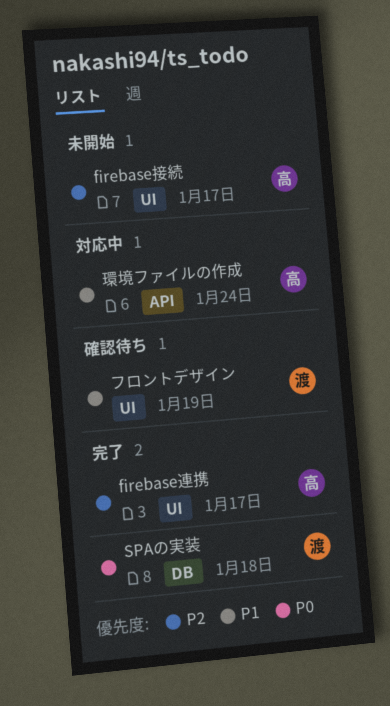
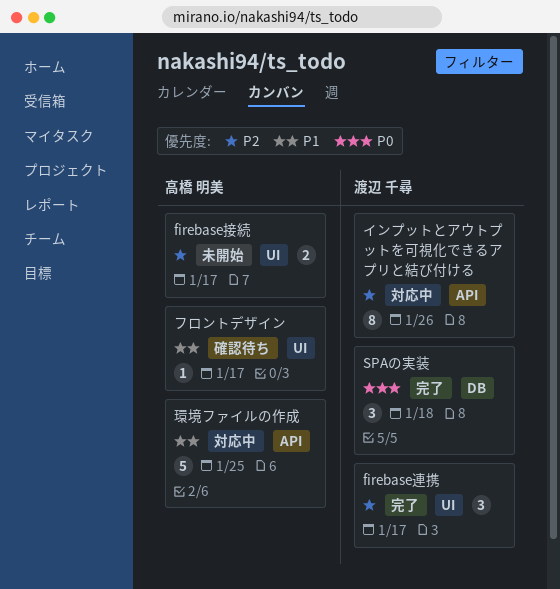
firebase連携, owner: 高橋 明美 -> 渡辺 千尋
インプットとアウトプットを可視化できるアプリと結び付ける: none -> present
フロントデザイン, owner: 渡辺 千尋 -> 高橋 明美
フロントデザイン, due: Jan 19 -> Jan 17
環境ファイルの作成, due: Jan 24 -> Jan 25

